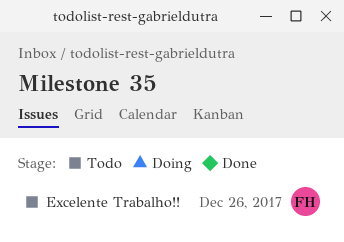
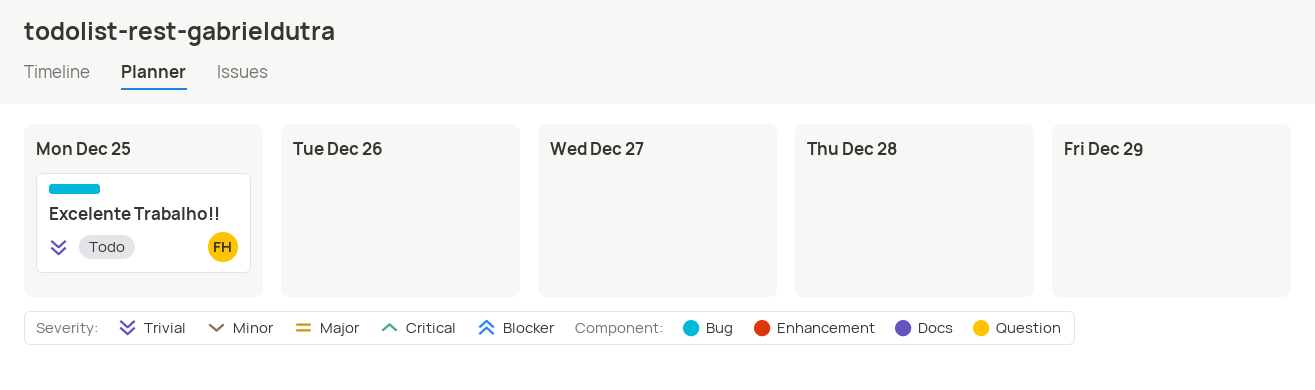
Excelente Trabalho!!, due: Dec 26 -> Dec 25

